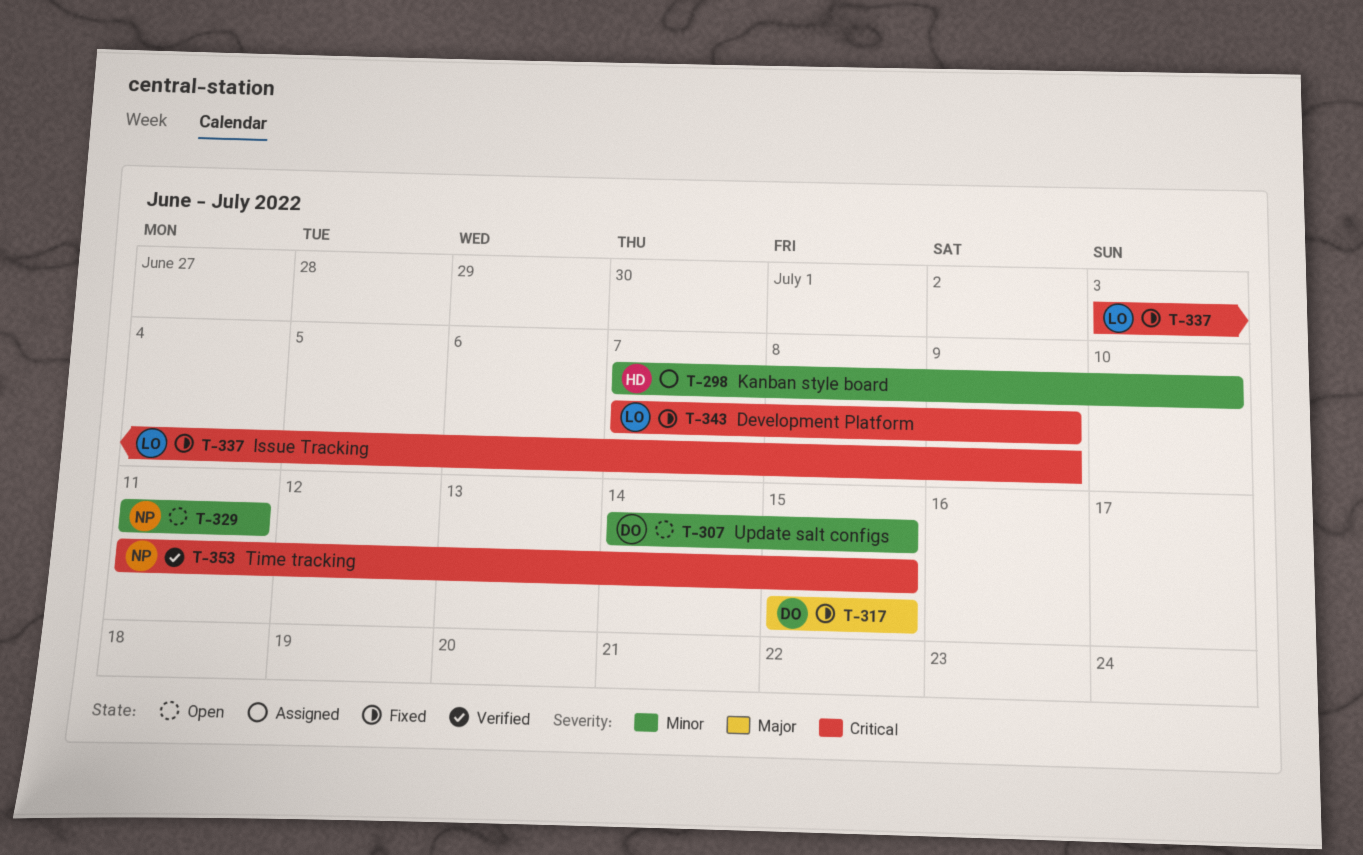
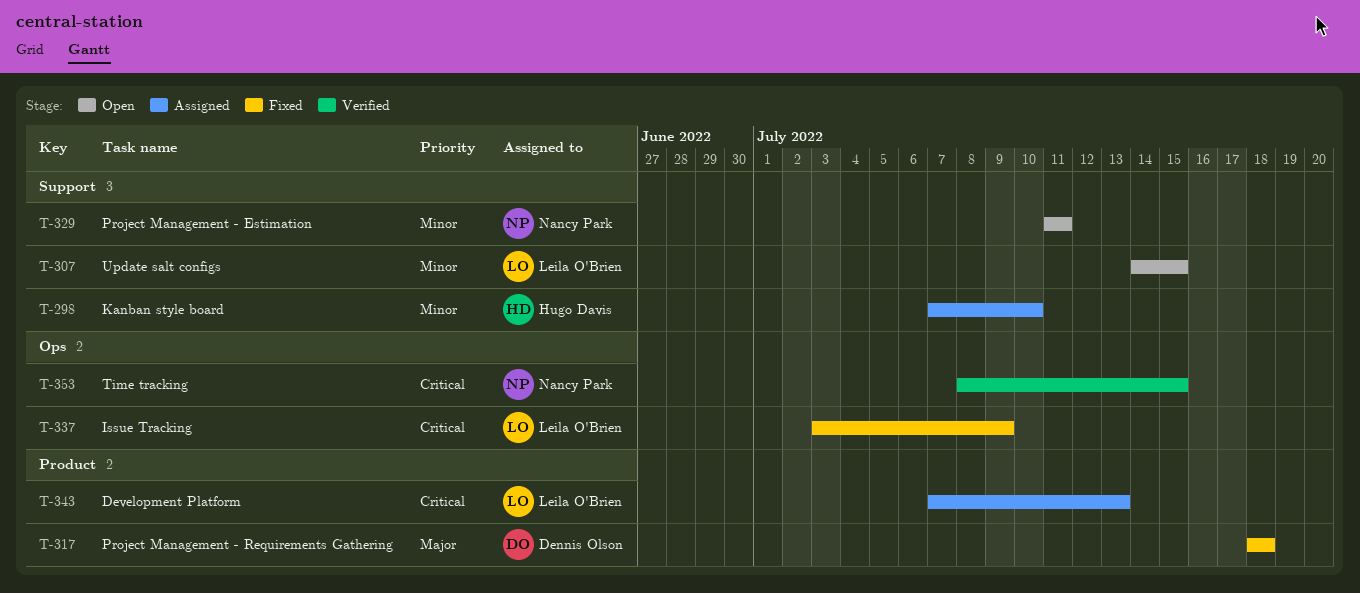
T-307, owner: Dennis Olson -> Leila O'Brien
T-317, start: Jul 15 -> Jul 18
T-317, due: Jul 15 -> Jul 18
T-343, status: Fixed -> Assigned
T-343, due: Jul 9 -> Jul 13
T-353, start: Jul 11 -> Jul 8

